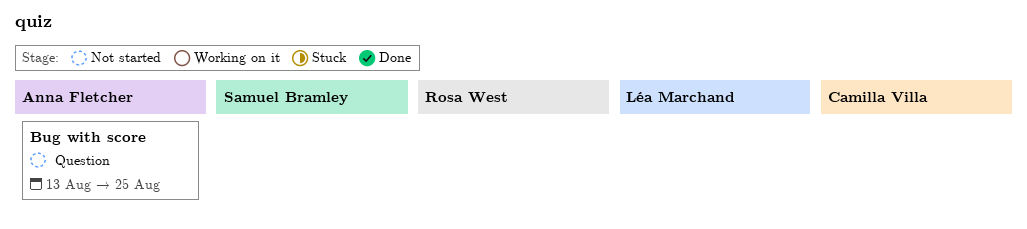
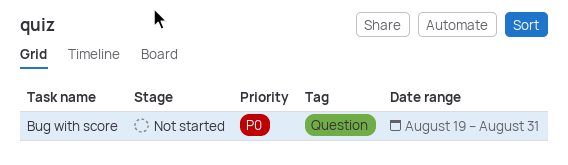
Bug with score, start: Aug 13 -> Aug 19
Bug with score, due: Aug 25 -> Aug 31

